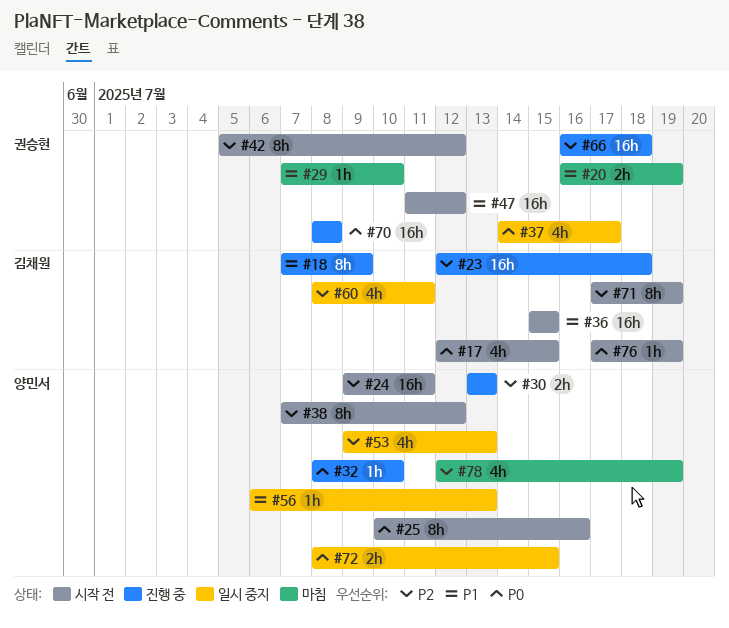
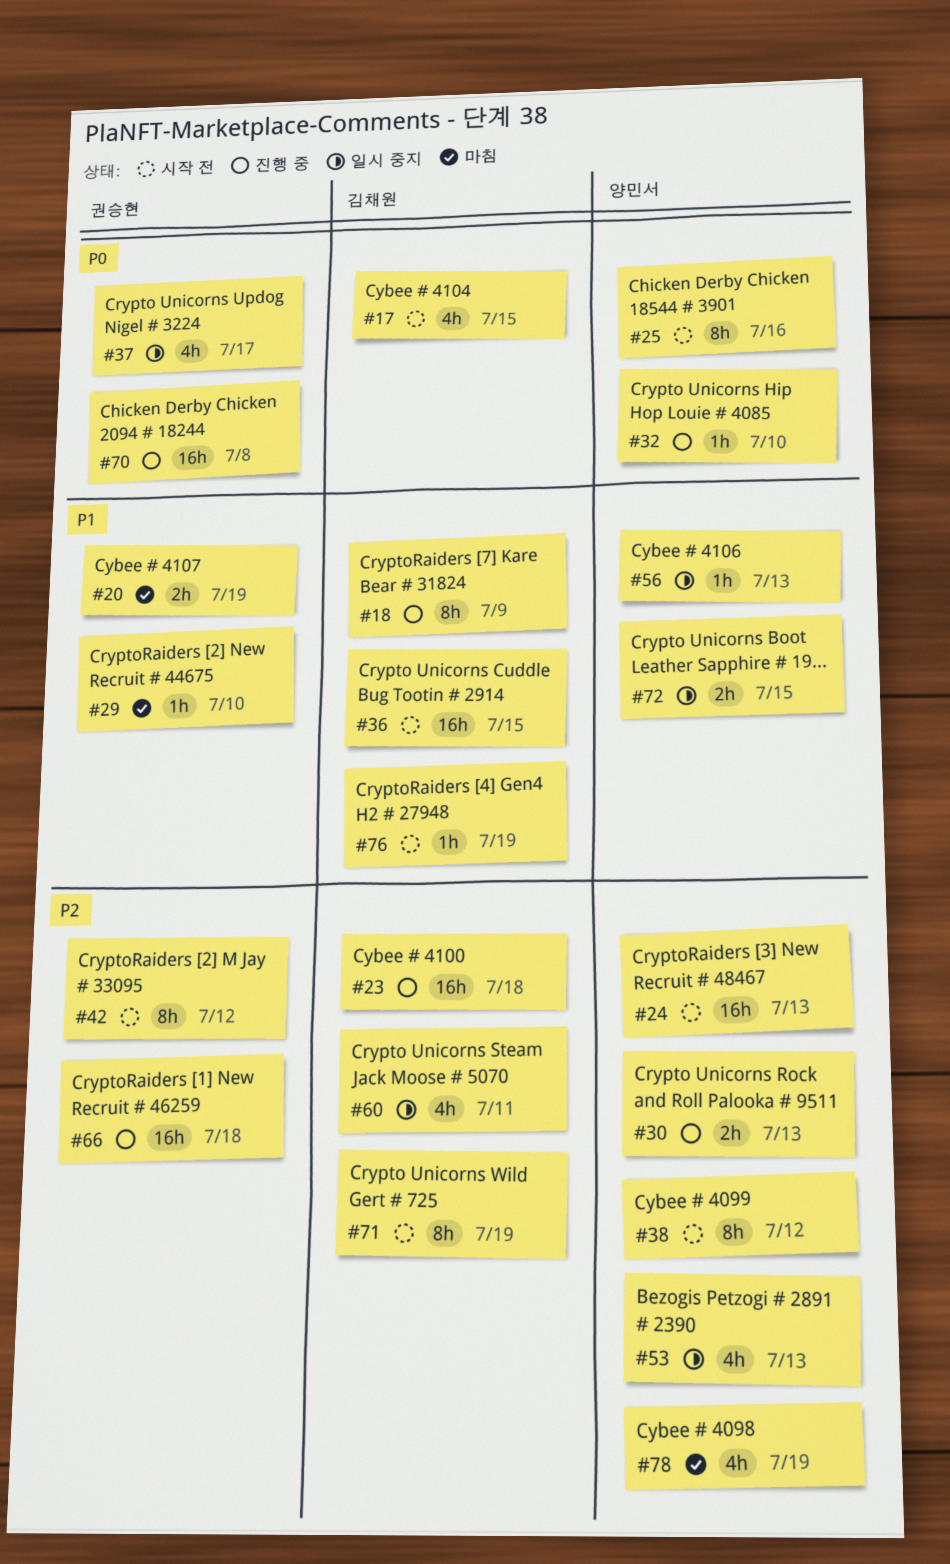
#24, due: Jul 11 -> Jul 13
#47: present -> none
#72, priority: P0 -> P1
#76, priority: P0 -> P1

